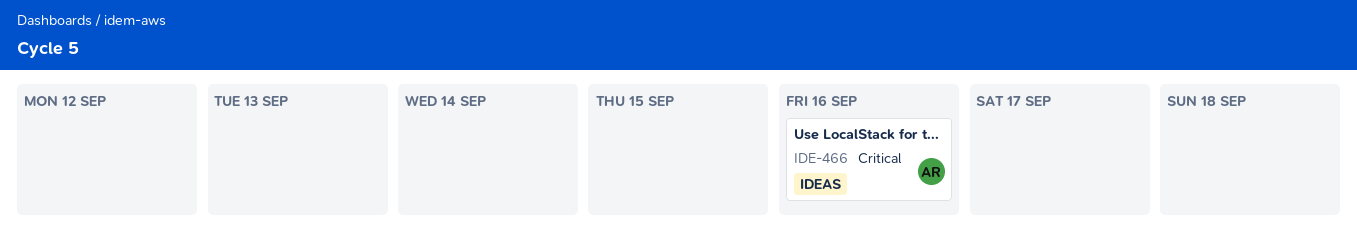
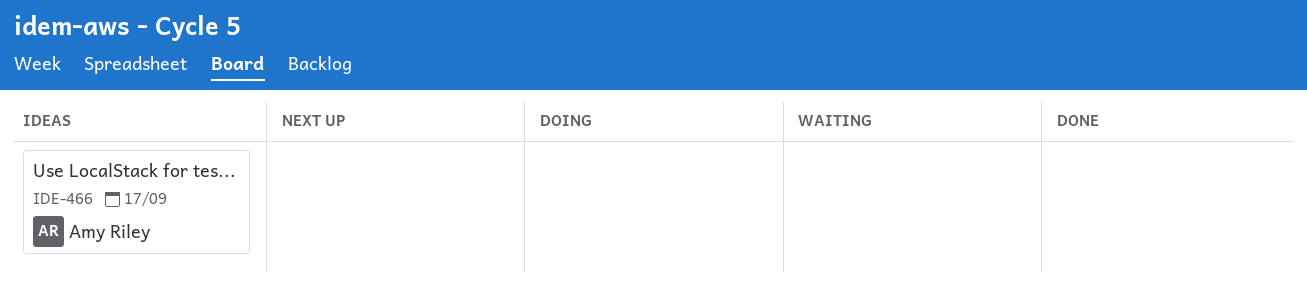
IDE-466, due: Sep 16 -> Sep 17

